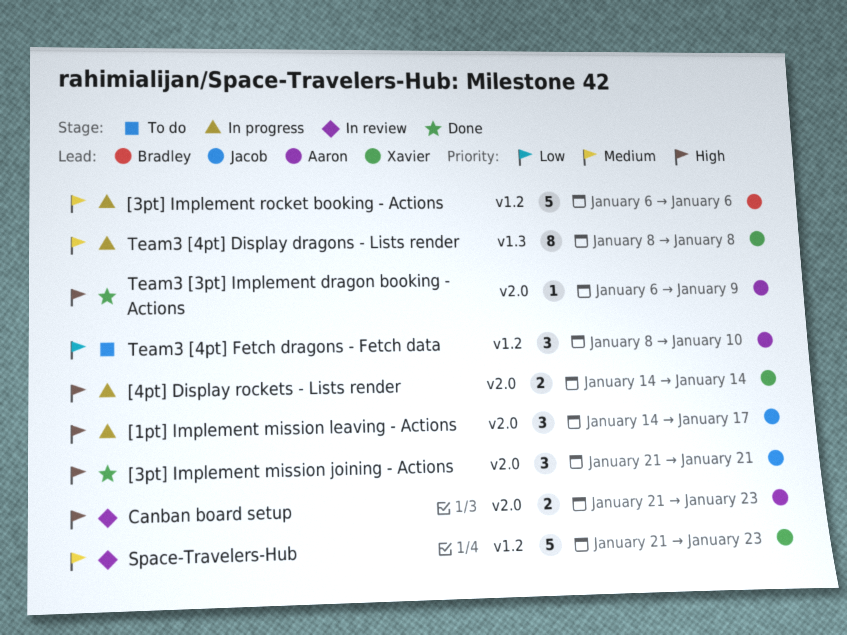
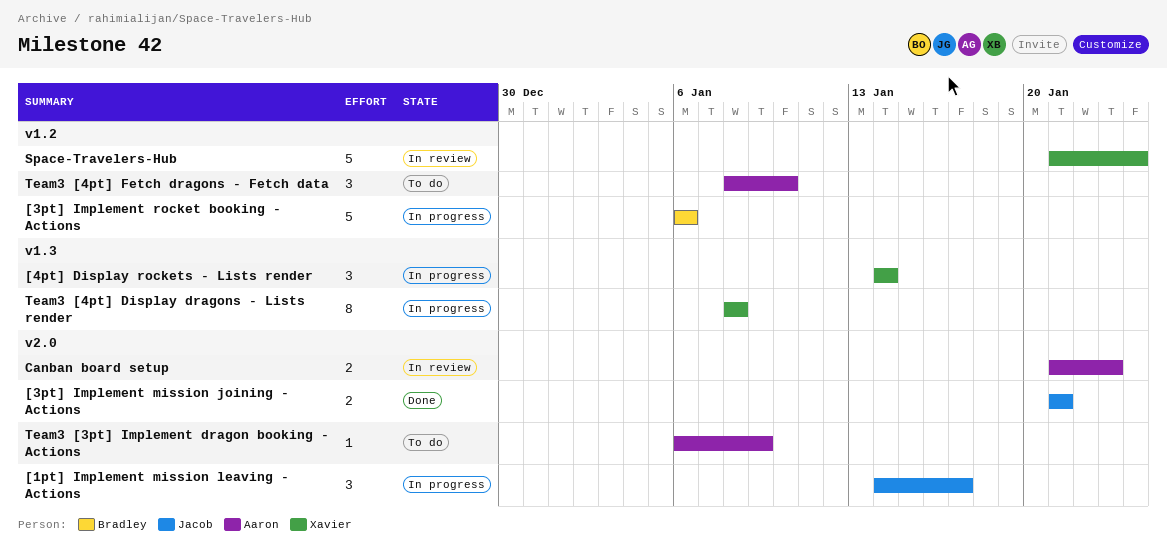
[3pt] Implement mission joining - Actions, estimate: 3 -> 2
[4pt] Display rockets - Lists render, label: v2.0 -> v1.3
[4pt] Display rockets - Lists render, estimate: 2 -> 3
Space-Travelers-Hub, due: Jan 23 -> Jan 24
Team3 [3pt] Implement dragon booking - Actions, status: Done -> To do

